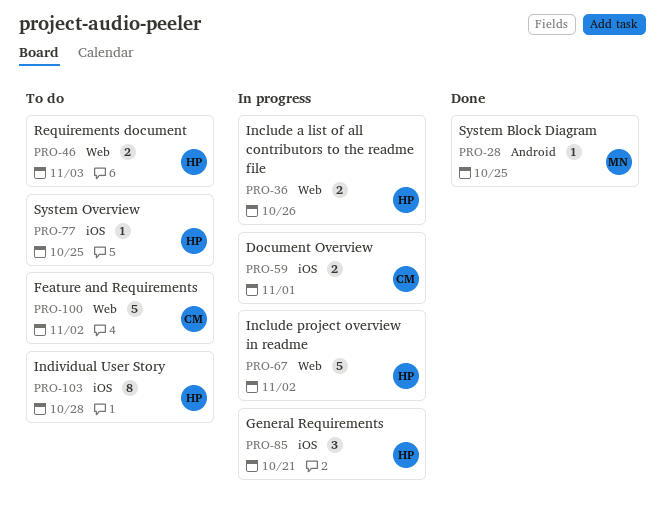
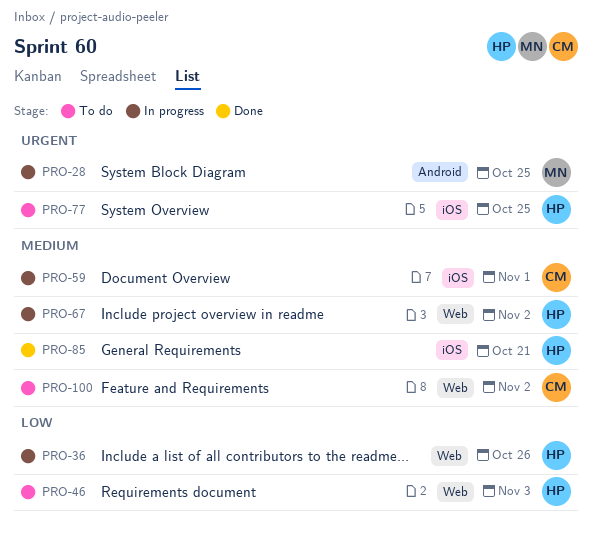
PRO-28, status: Done -> In progress
PRO-85, status: In progress -> Done
PRO-103: present -> none

